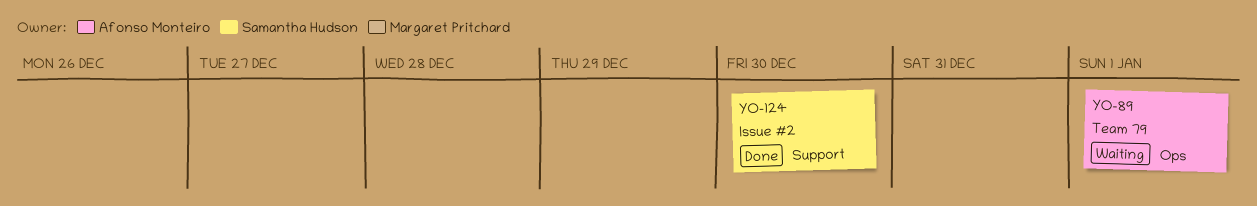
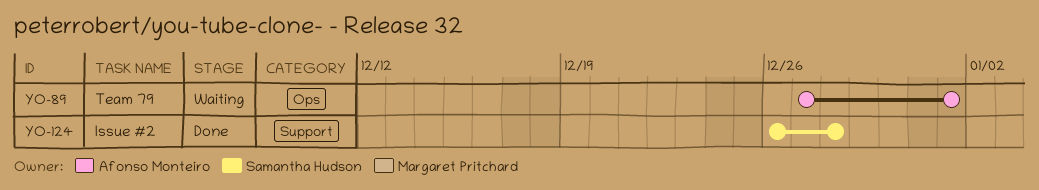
YO-124, due: Dec 30 -> Dec 28

